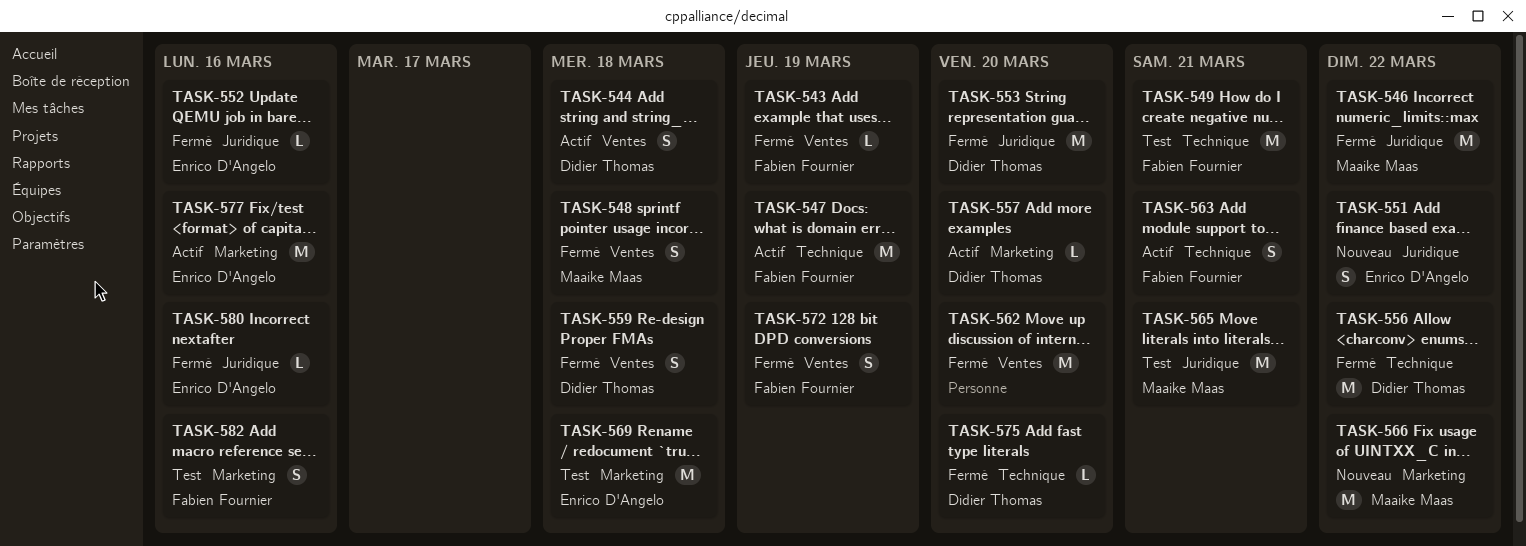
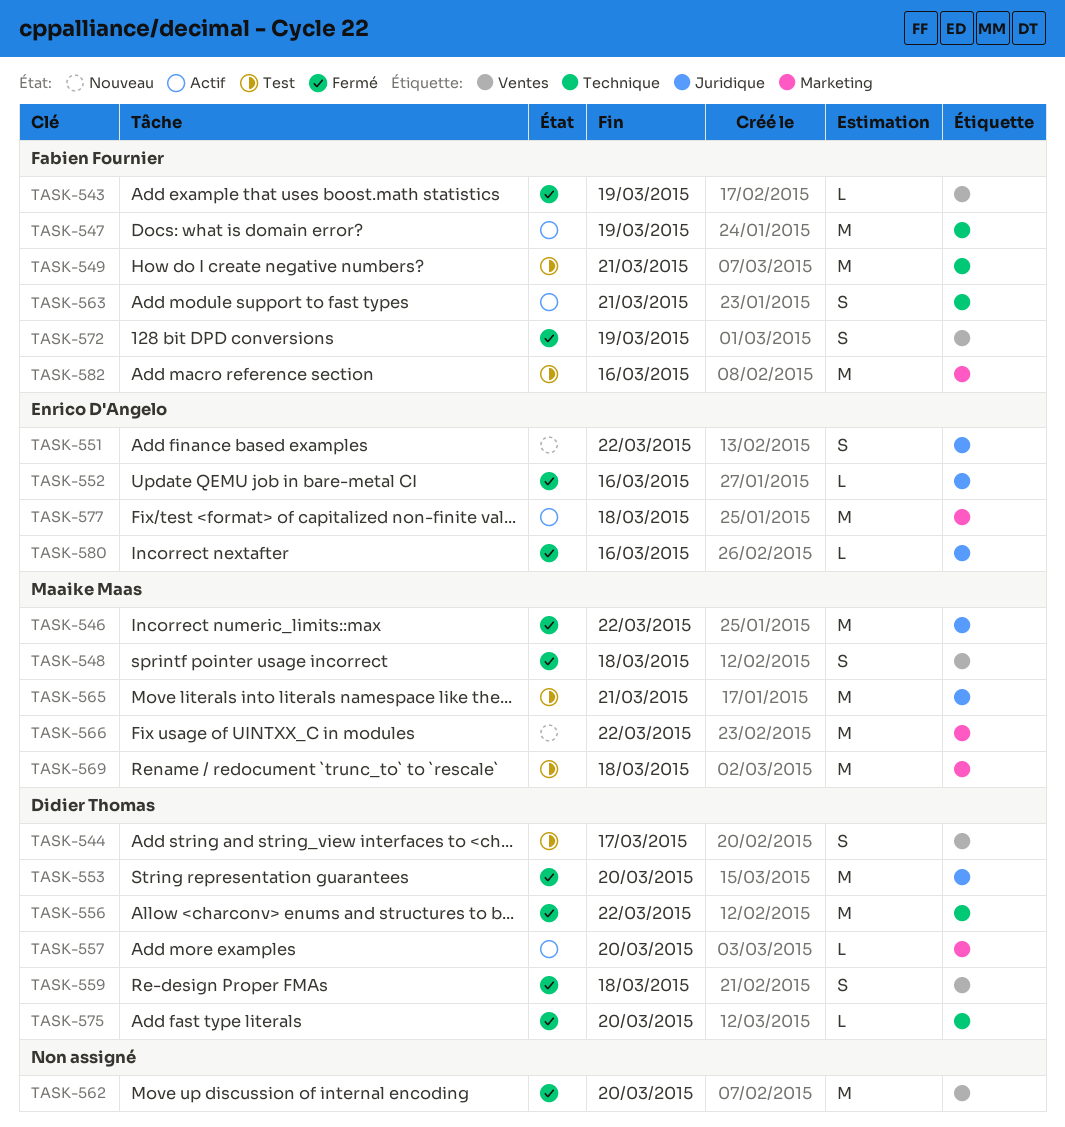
TASK-544, status: Actif -> Test
TASK-544, due: Mar 18 -> Mar 17
TASK-569, owner: Enrico D'Angelo -> Maaike Maas
TASK-577, due: Mar 16 -> Mar 18
TASK-582, estimate: S -> M

